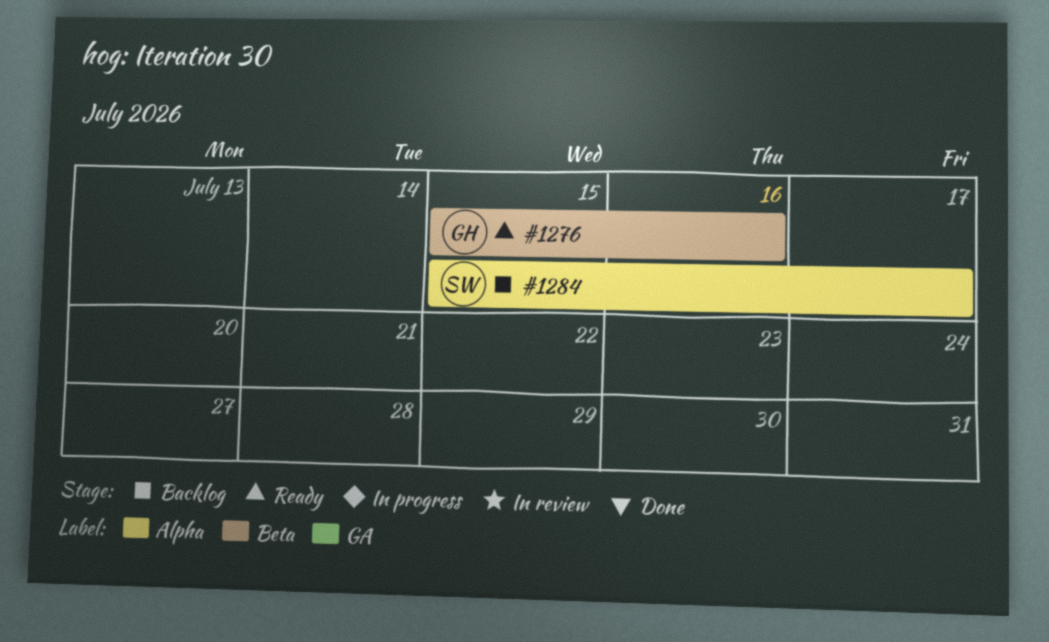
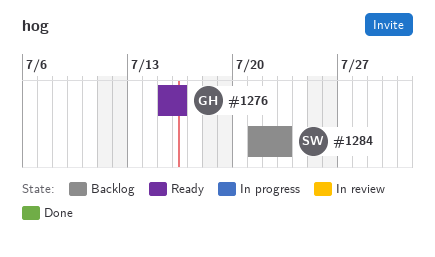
#1284, start: Jul 15 -> Jul 21
#1284, due: Jul 17 -> Jul 23

